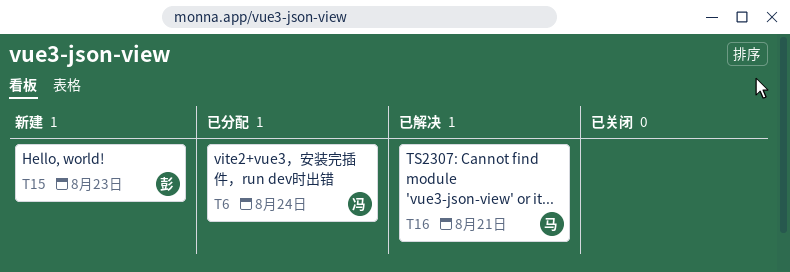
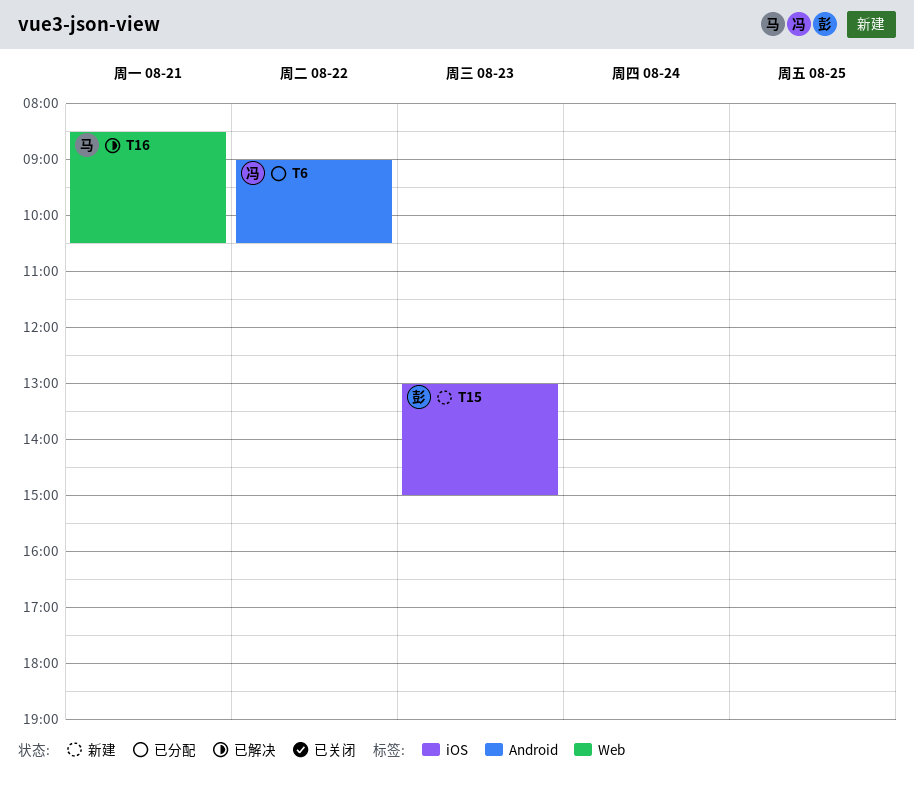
T6, day: Aug 24 -> Aug 22

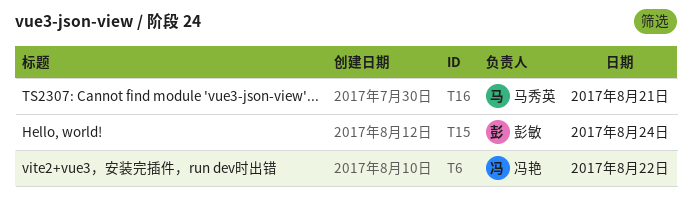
T15, day: Aug 23 -> Aug 24

